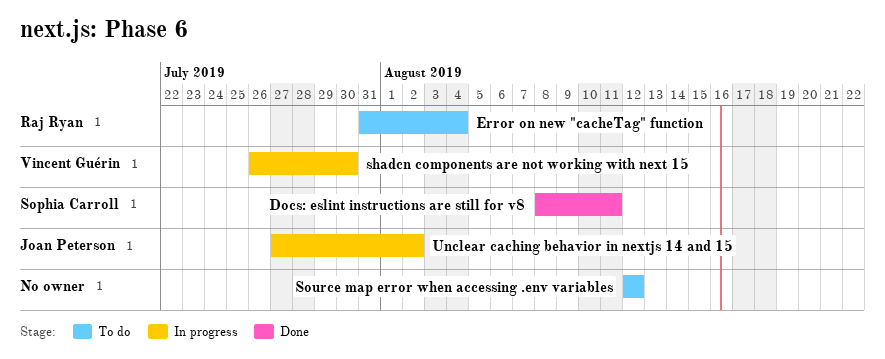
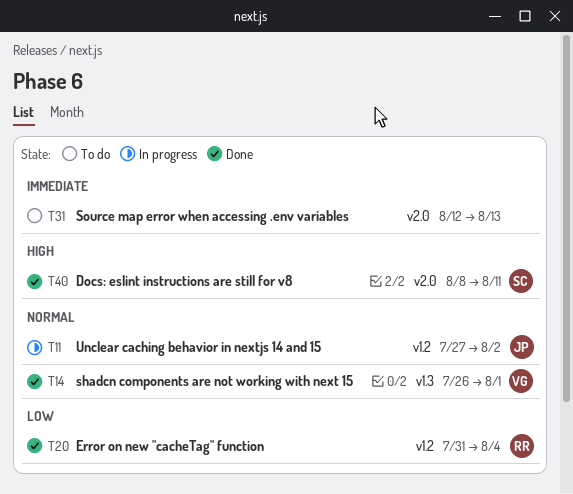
Error on new "cacheTag" function, status: To do -> Done
shadcn components are not working with next 15, status: In progress -> Done
shadcn components are not working with next 15, due: Jul 30 -> Aug 1
Source map error when accessing .env variables, due: Aug 12 -> Aug 13

